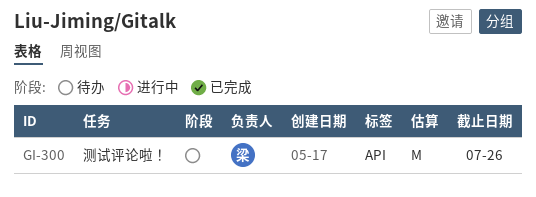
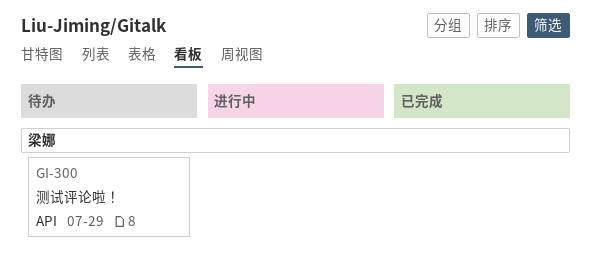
GI-300, due: Jul 26 -> Jul 29

